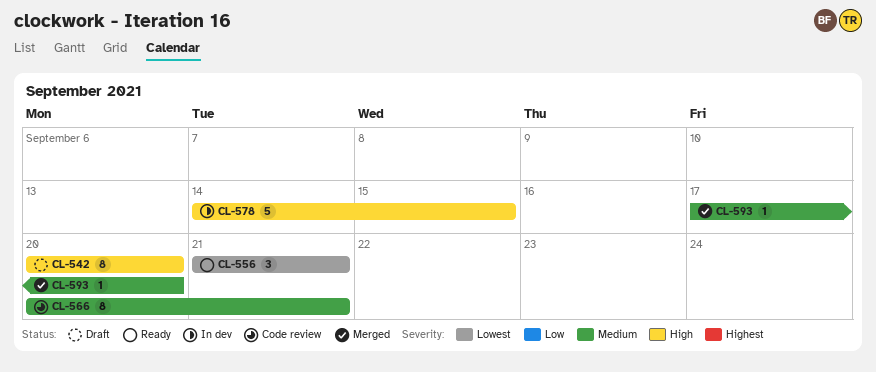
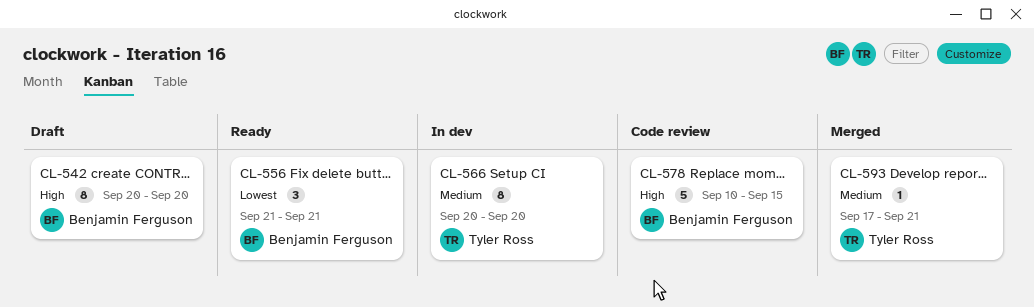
CL-566, status: Code review -> In dev
CL-566, due: Sep 21 -> Sep 20
CL-578, status: In dev -> Code review
CL-578, start: Sep 14 -> Sep 10
CL-593, due: Sep 20 -> Sep 21

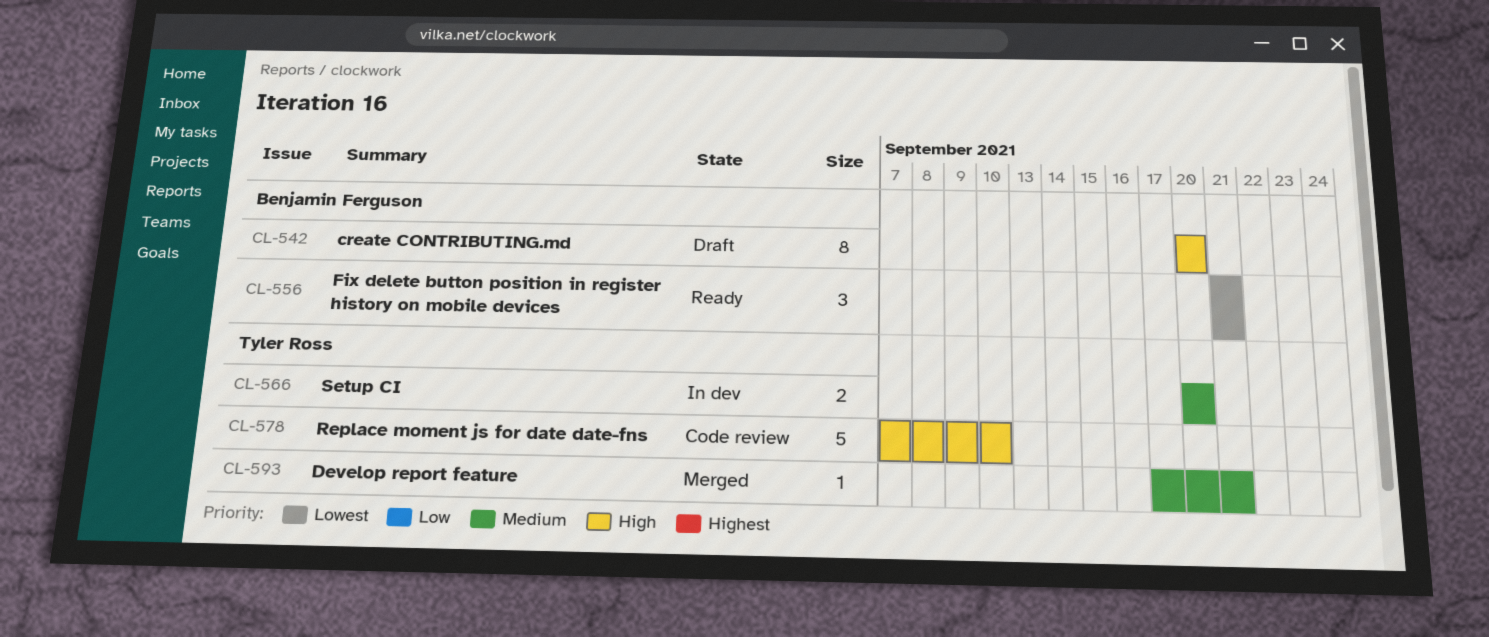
CL-566, estimate: 8 -> 2
CL-578, owner: Benjamin Ferguson -> Tyler Ross
CL-578, start: Sep 10 -> Sep 7
CL-578, due: Sep 15 -> Sep 10

